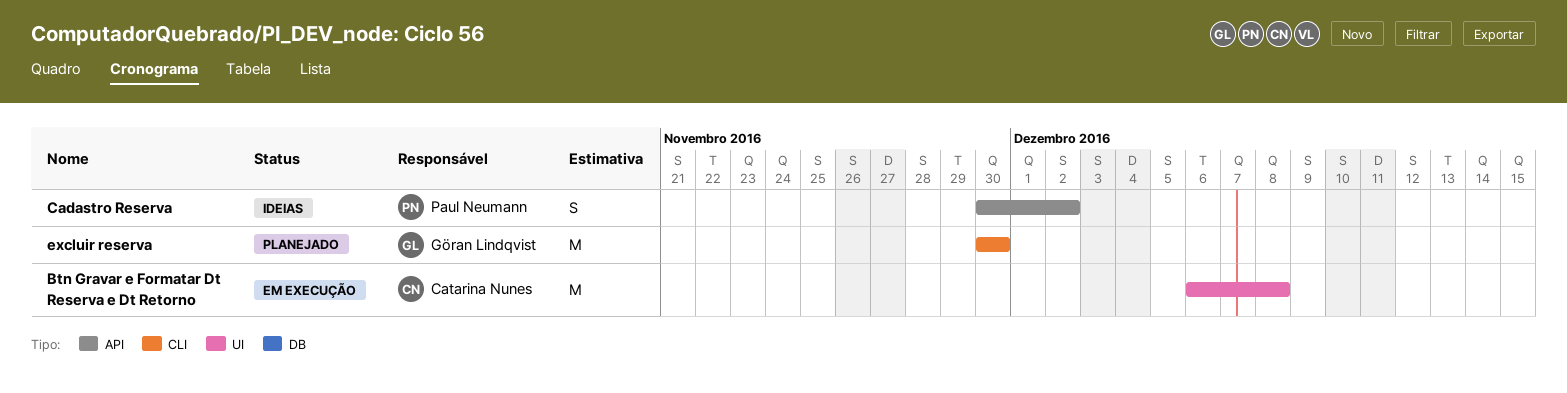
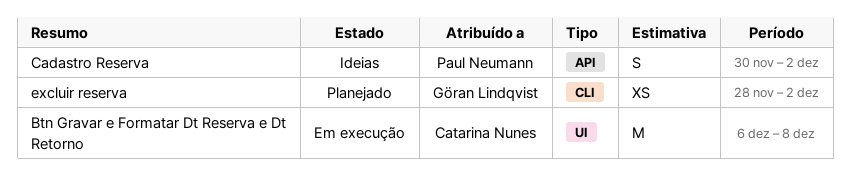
excluir reserva, estimate: M -> XS
excluir reserva, start: Nov 30 -> Nov 28
excluir reserva, due: Nov 30 -> Dec 2

